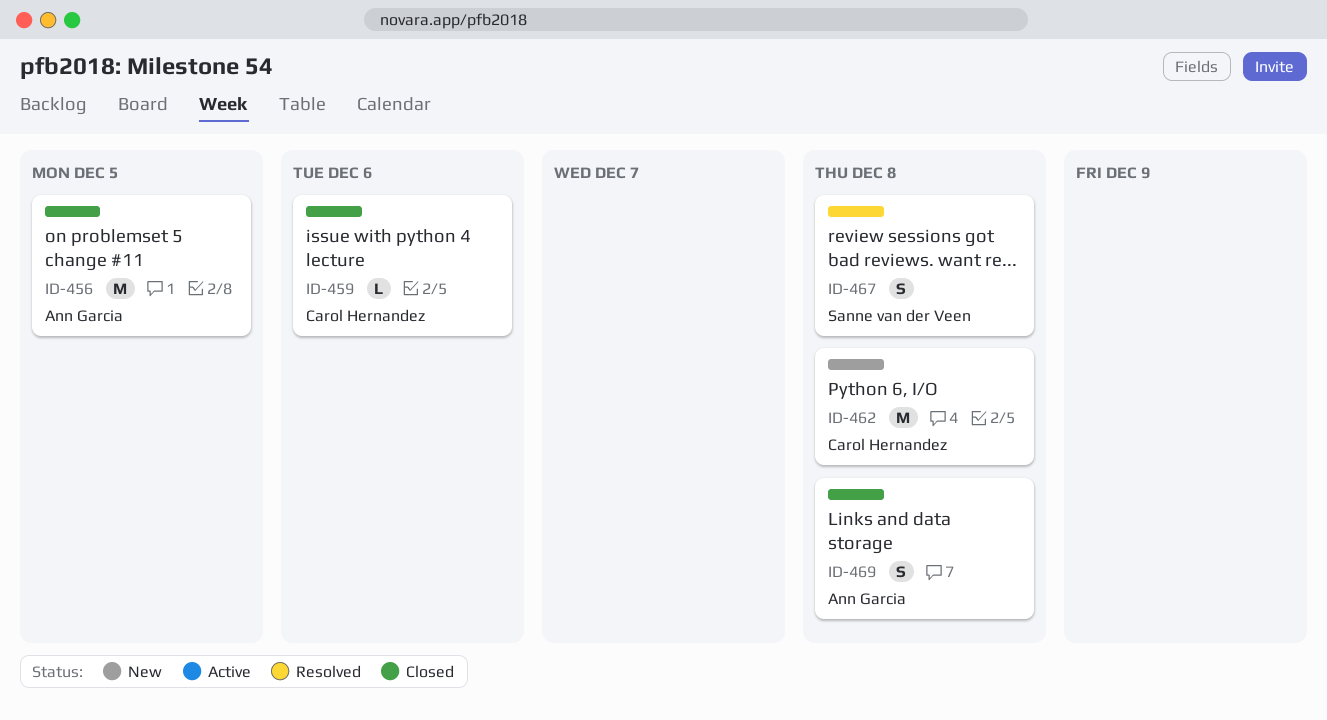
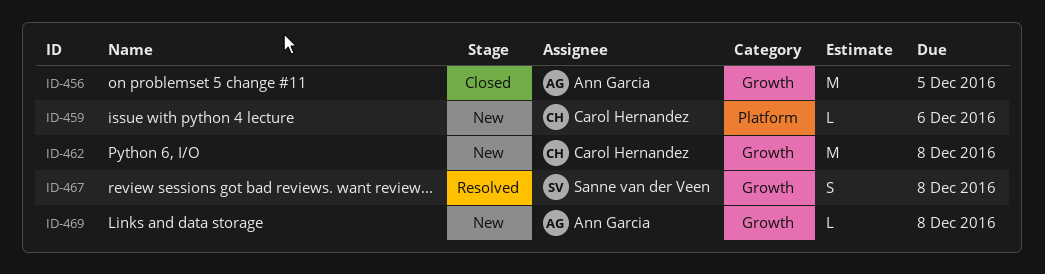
ID-459, status: Closed -> New
ID-469, status: Closed -> New
ID-469, estimate: S -> L

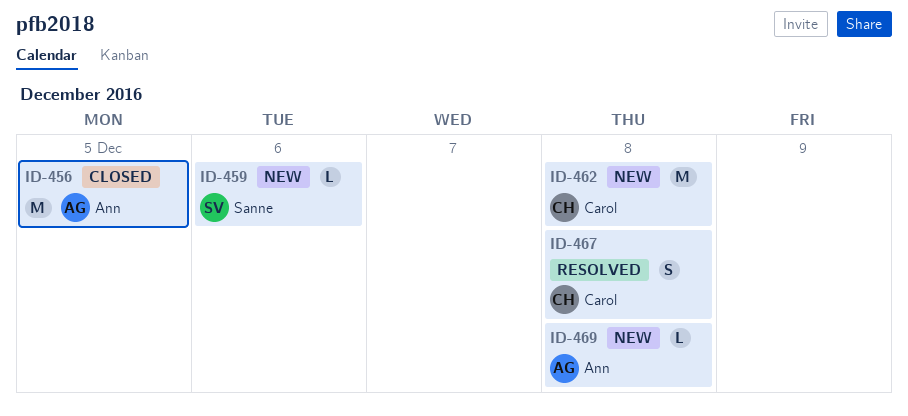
ID-459, owner: Carol Hernandez -> Sanne van der Veen
ID-467, owner: Sanne van der Veen -> Carol Hernandez

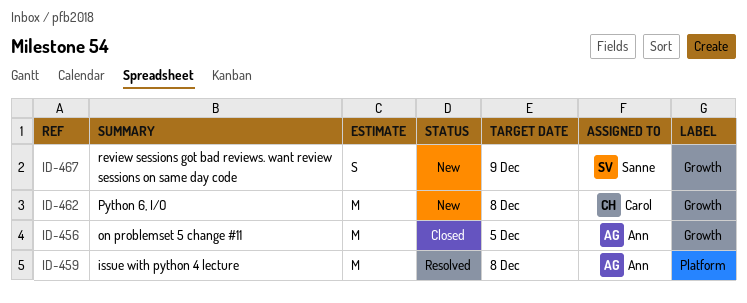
ID-459, status: New -> Resolved
ID-459, owner: Sanne -> Ann
ID-459, estimate: L -> M
ID-459, due: Dec 6 -> Dec 8
ID-467, status: Resolved -> New
ID-467, owner: Carol -> Sanne
ID-467, due: Dec 8 -> Dec 9
ID-469: present -> none

